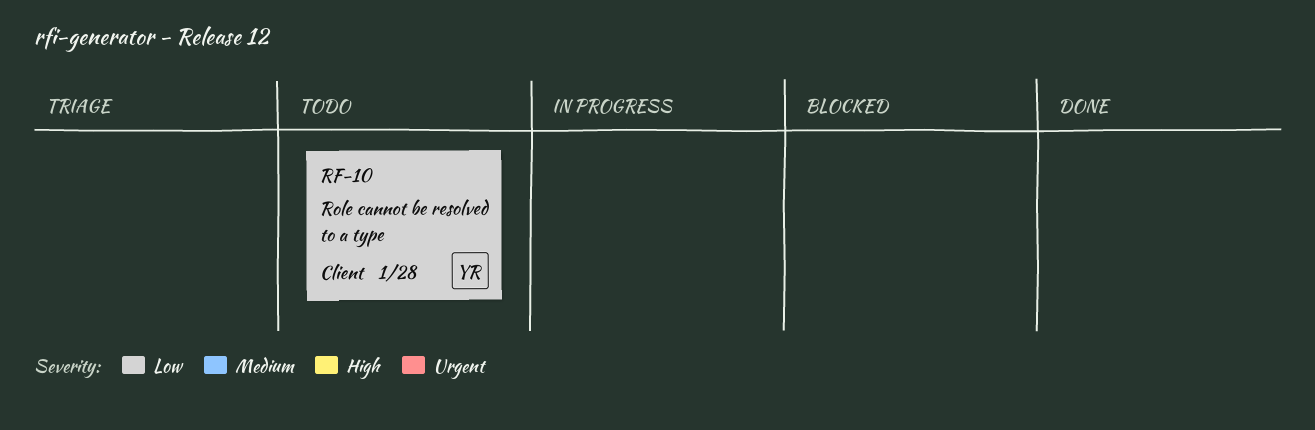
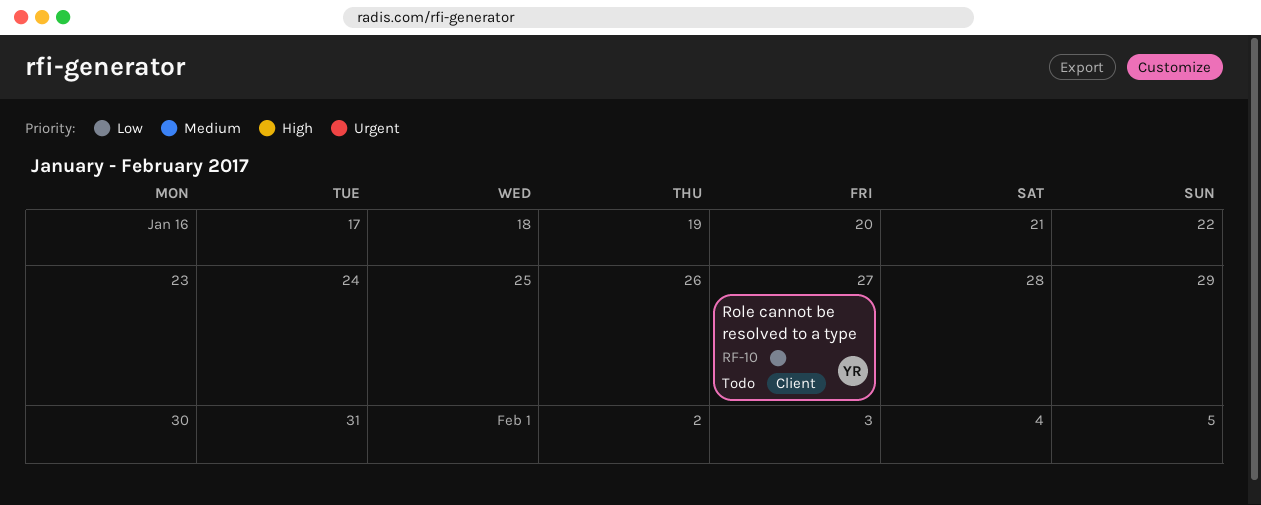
RF-10, due: Jan 28 -> Jan 27

